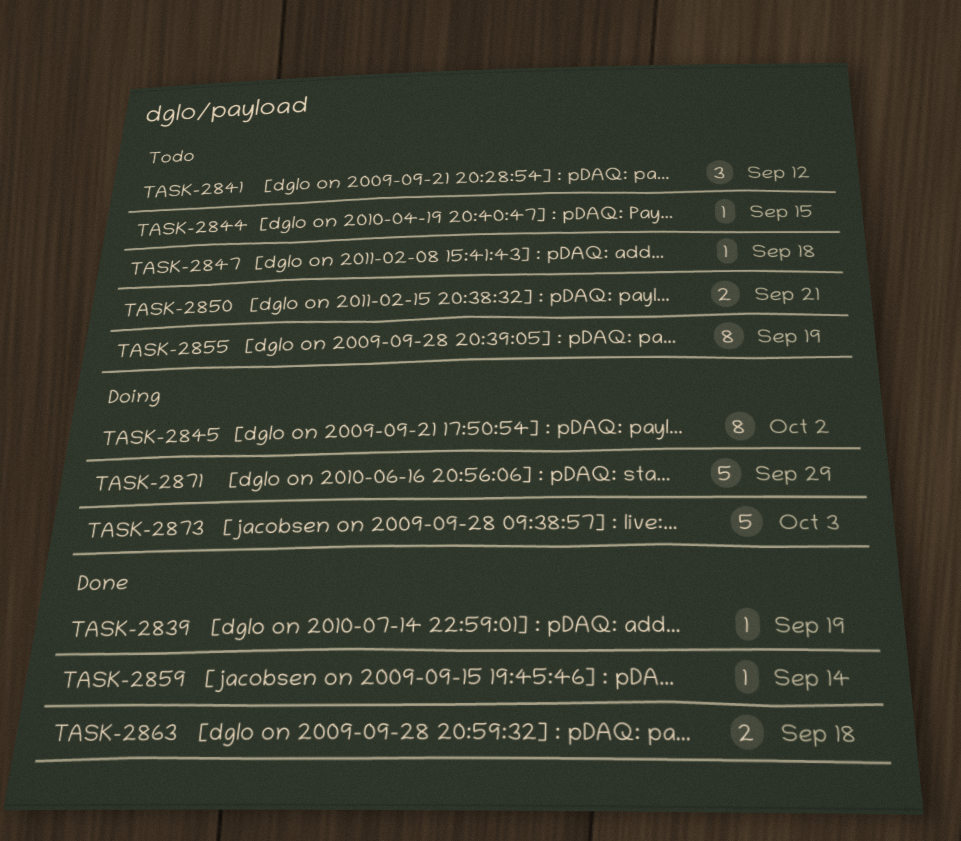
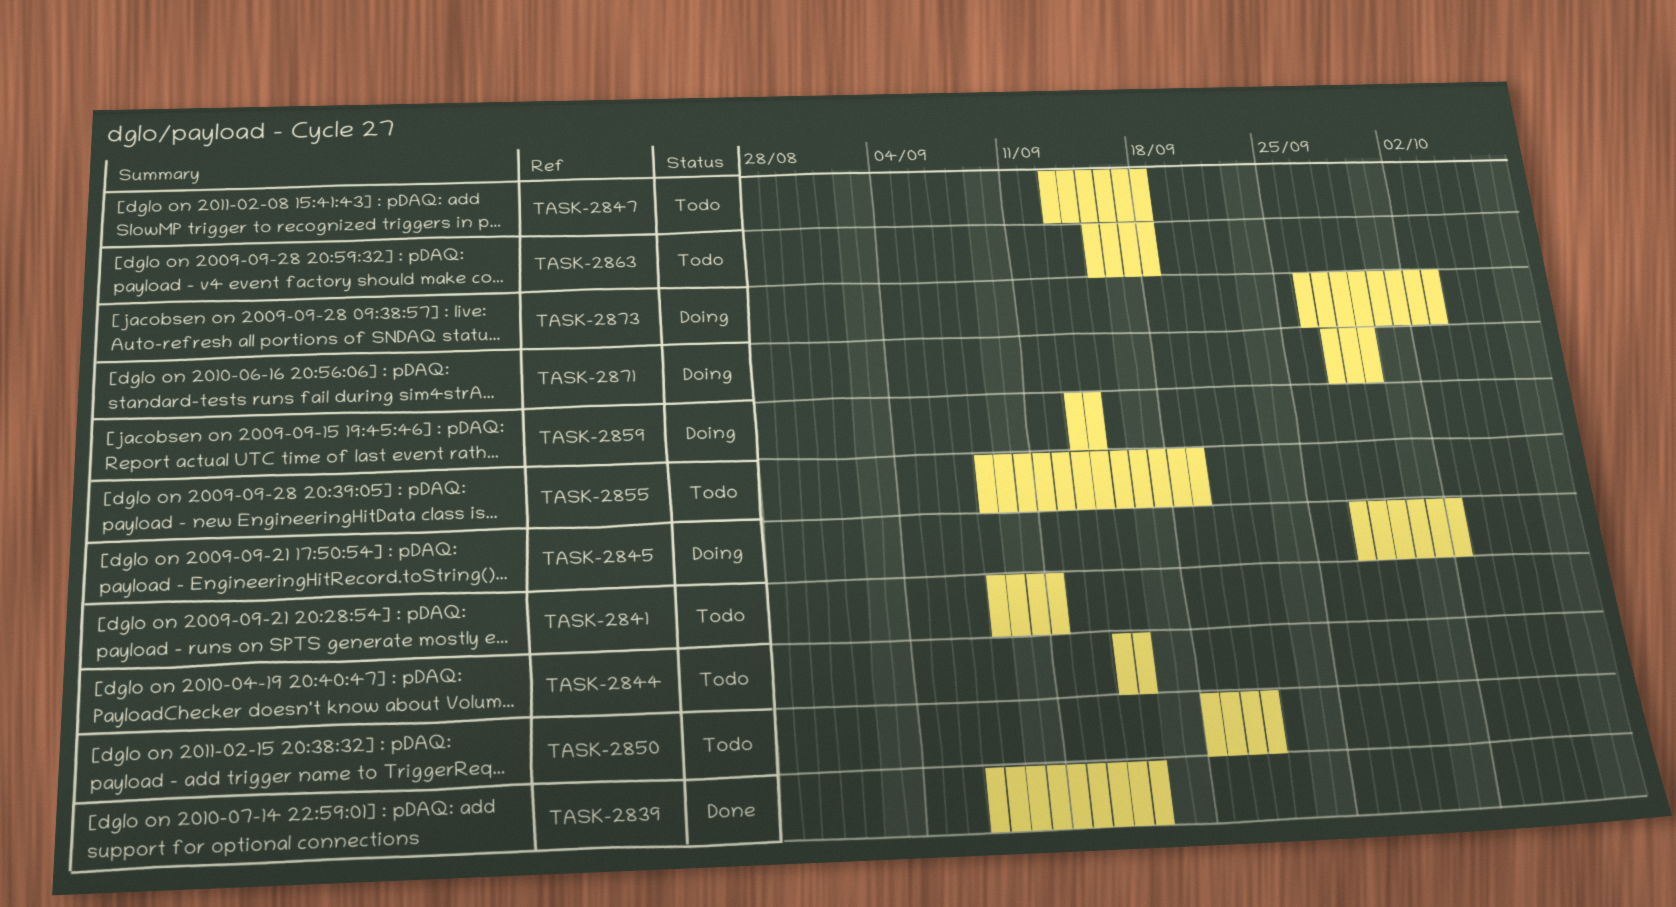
TASK-2839, due: Sep 19 -> Sep 15
TASK-2841, due: Sep 12 -> Sep 11
TASK-2859, status: Done -> Doing
TASK-2863, status: Done -> Todo

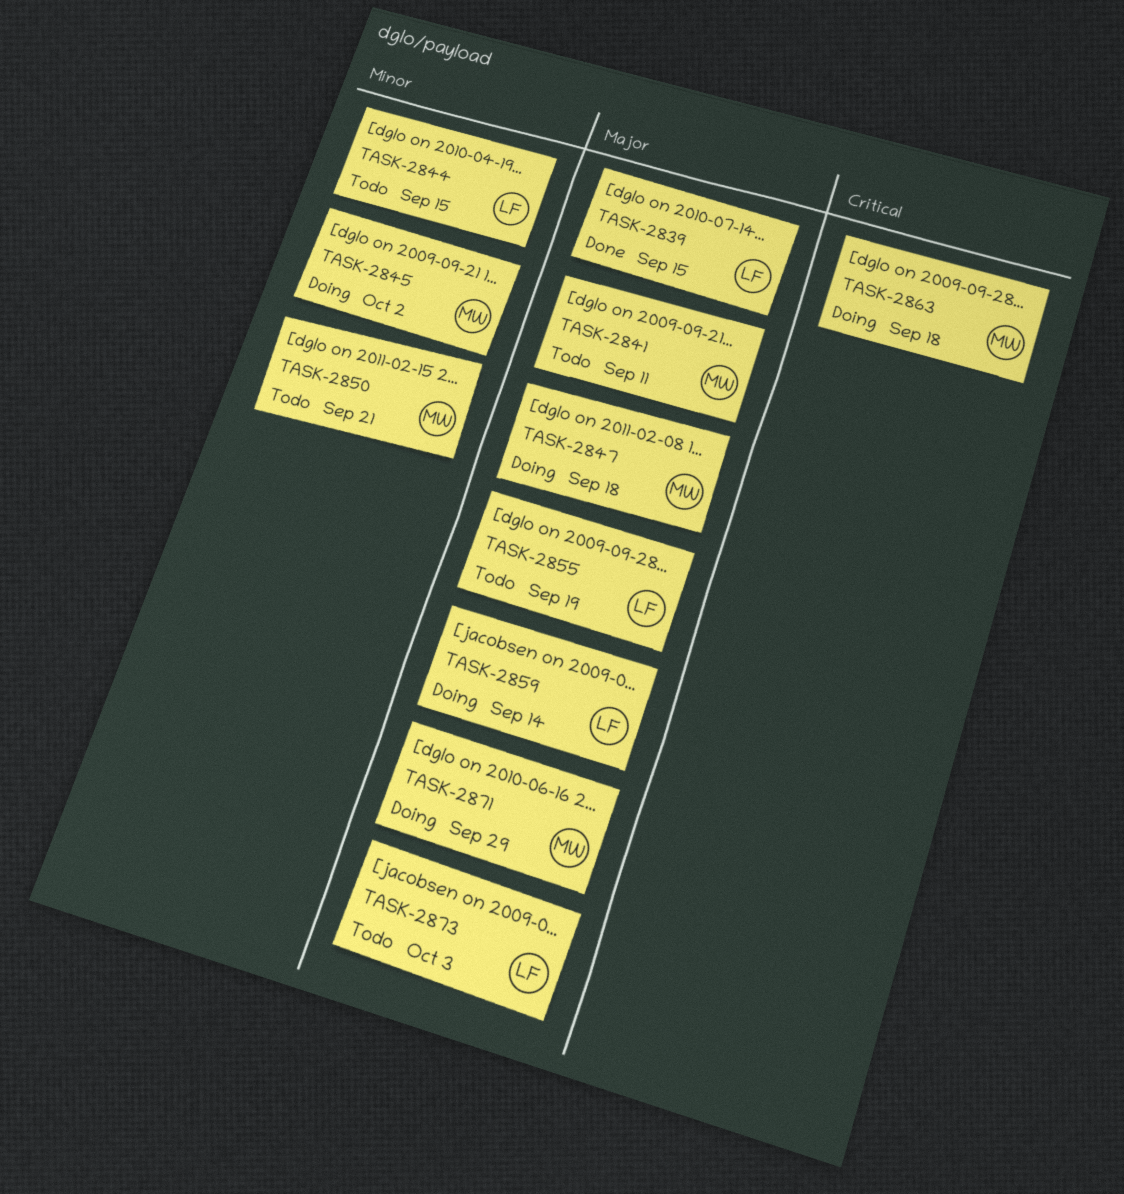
TASK-2847, status: Todo -> Doing
TASK-2863, status: Todo -> Doing
TASK-2873, status: Doing -> Todo

